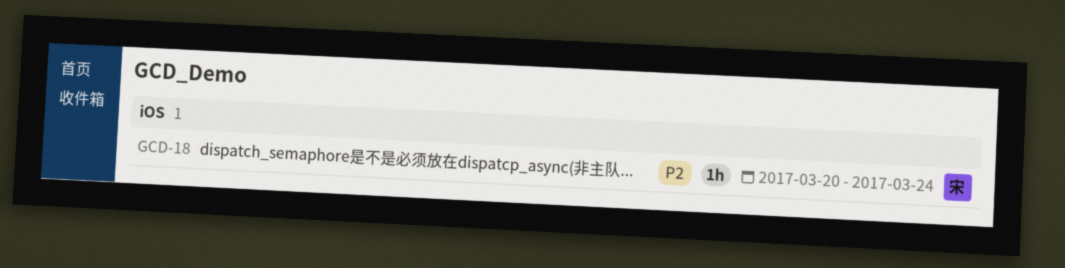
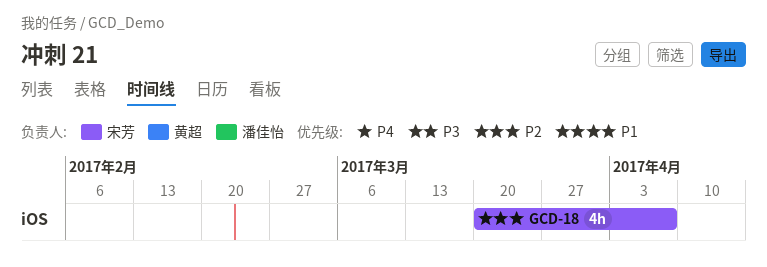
GCD-18, estimate: 1h -> 4h
GCD-18, due: Mar 24 -> Apr 7

